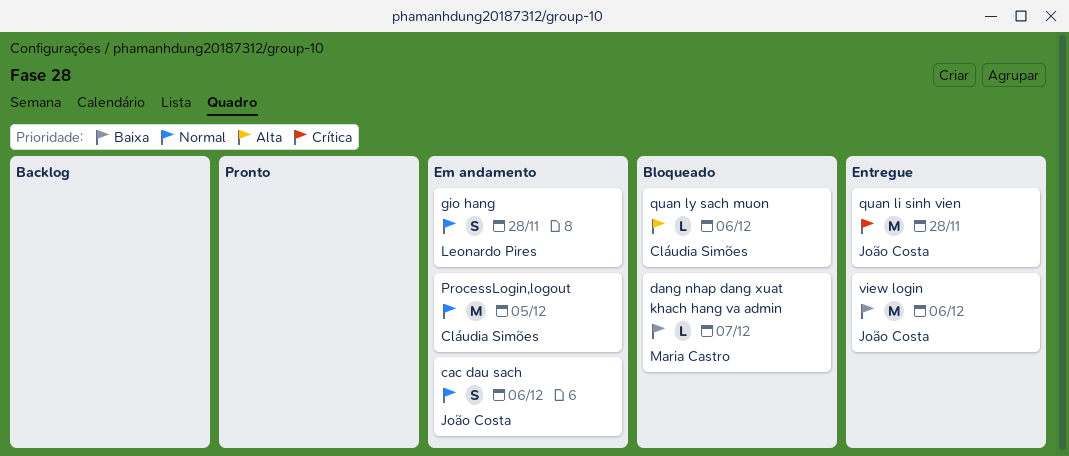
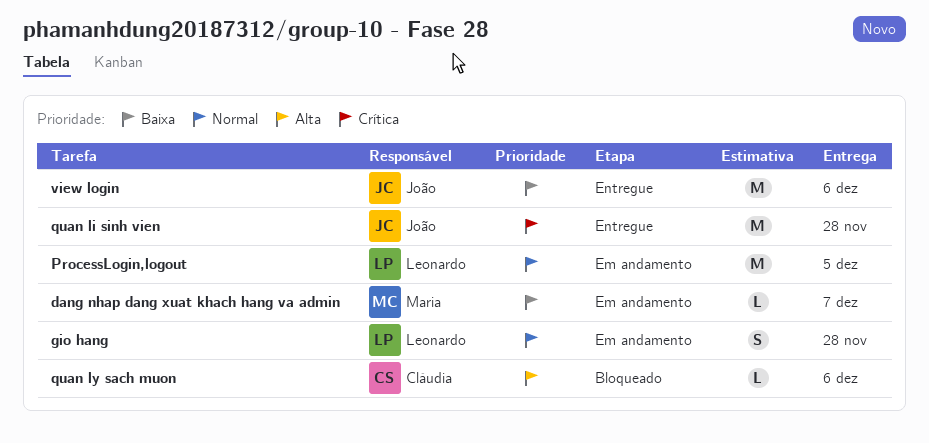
cac dau sach: present -> none
dang nhap dang xuat khach hang va admin, status: Bloqueado -> Em andamento
ProcessLogin,logout, owner: Cláudia Simões -> Leonardo Pires

